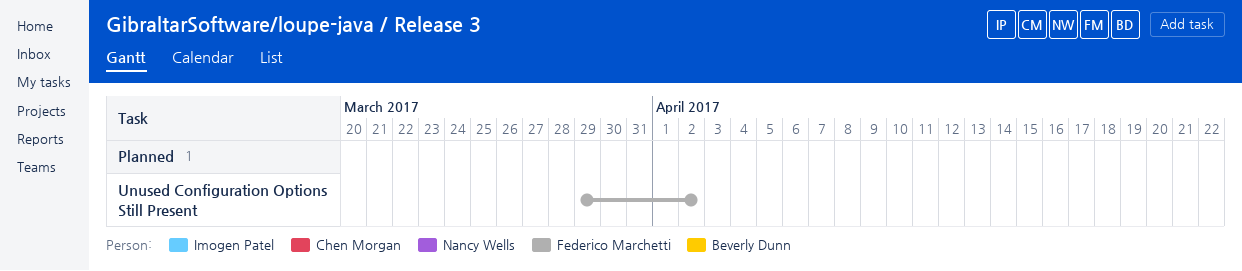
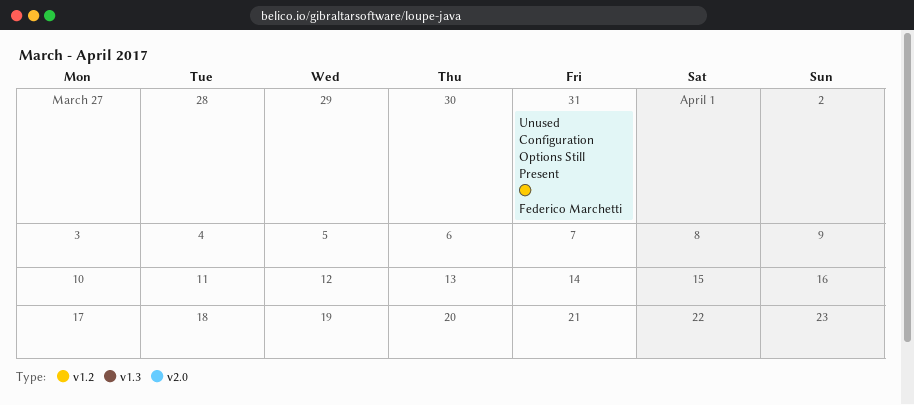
Unused Configuration Options Still Present, due: Apr 2 -> Mar 31

